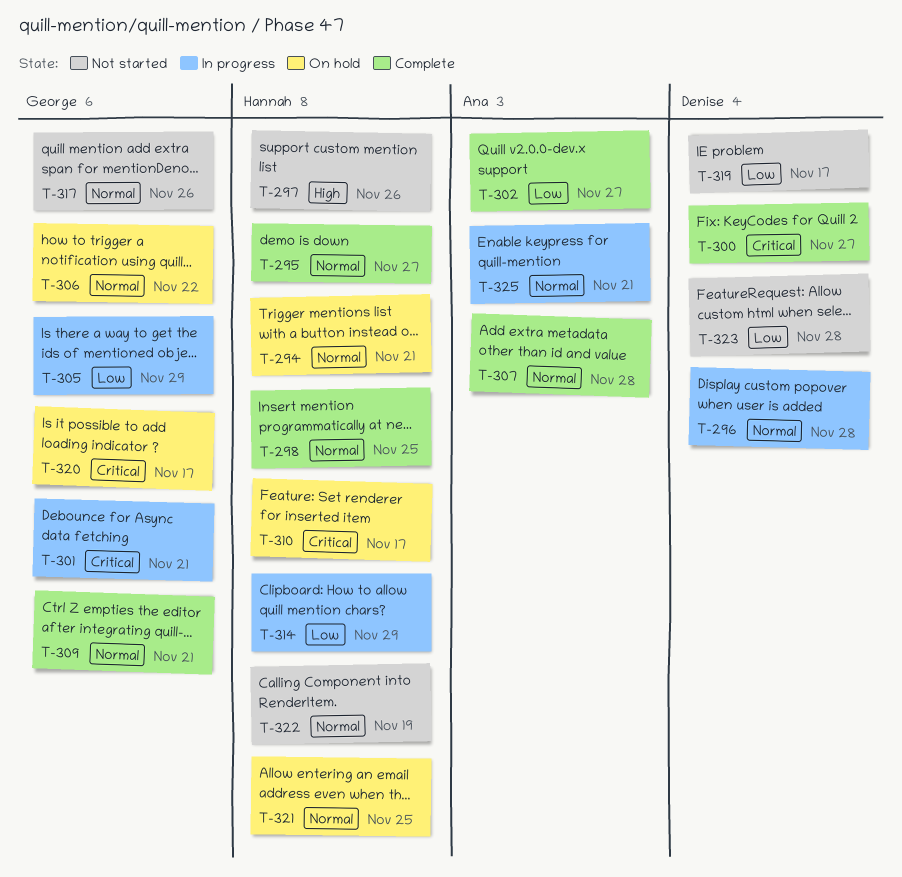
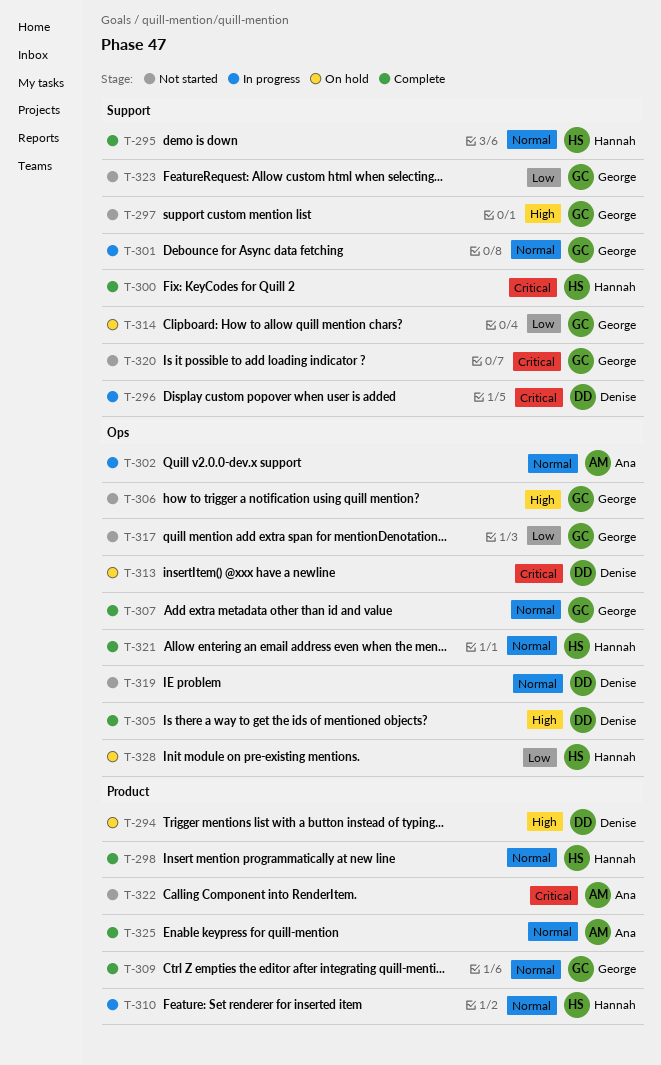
T-294, owner: Hannah -> Denise
T-294, priority: Normal -> High
T-296, priority: Normal -> Critical
T-297, owner: Hannah -> George
T-300, owner: Denise -> Hannah
T-301, priority: Critical -> Normal
T-302, status: Complete -> In progress
T-302, priority: Low -> Normal
T-305, status: In progress -> Complete
T-305, owner: George -> Denise
T-305, priority: Low -> High
T-306, status: On hold -> Not started
T-306, priority: Normal -> High
T-307, owner: Ana -> George
T-310, status: On hold -> In progress
T-310, priority: Critical -> Normal
T-313: none -> present
T-314, status: In progress -> On hold
T-314, owner: Hannah -> George
T-317, priority: Normal -> Low
T-319, priority: Low -> Normal
T-320, status: On hold -> Not started
T-321, status: On hold -> Complete
T-322, owner: Hannah -> Ana
T-322, priority: Normal -> Critical
T-323, owner: Denise -> George
T-325, status: In progress -> Complete
T-328: none -> present

